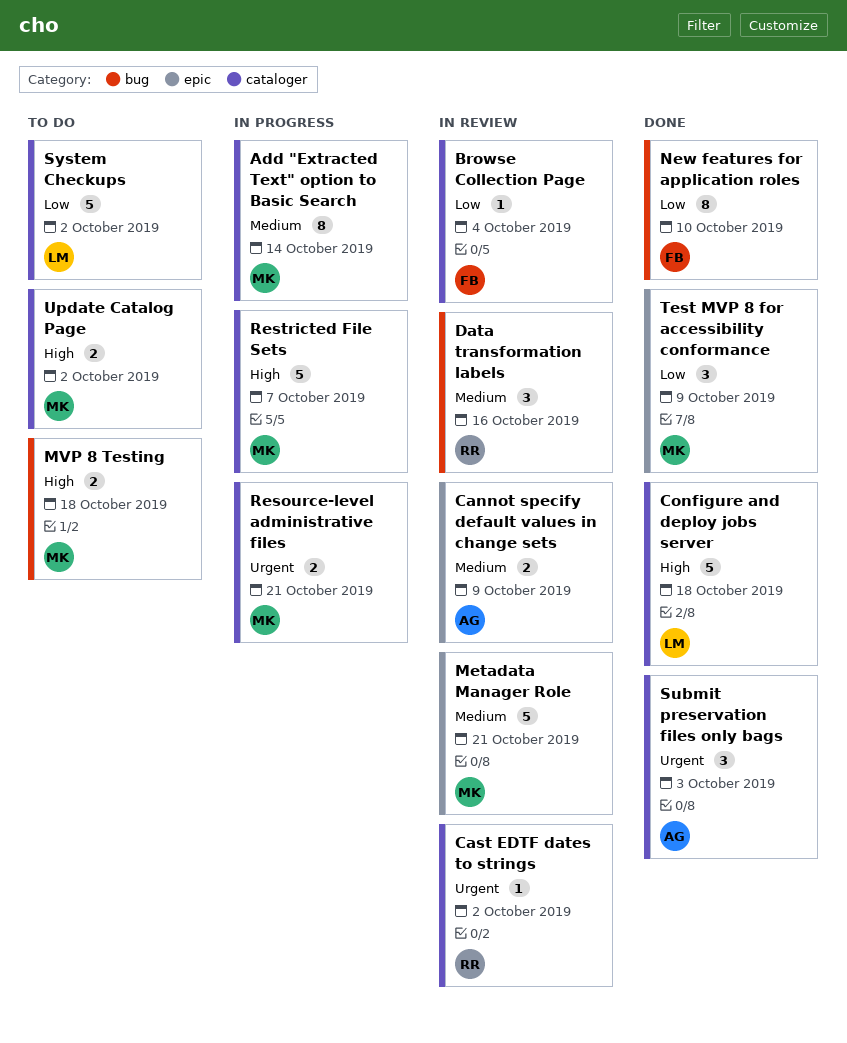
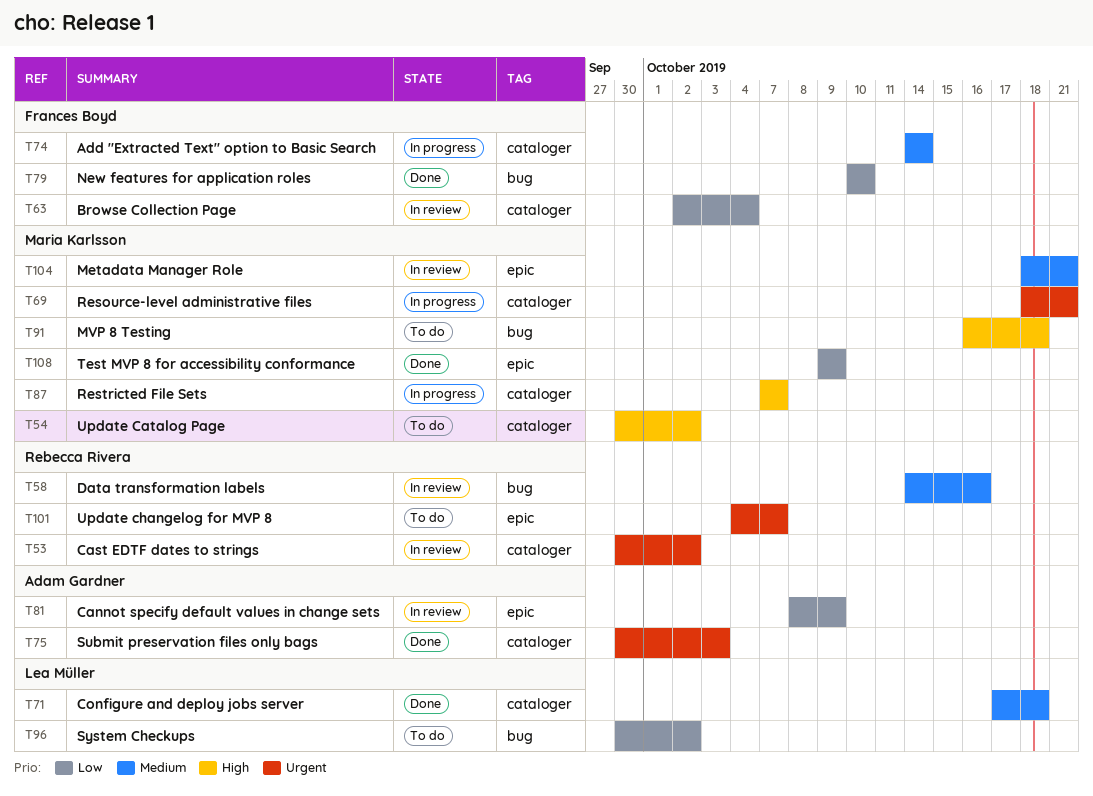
Add "Extracted Text" option to Basic Search, owner: Maria Karlsson -> Frances Boyd
Cannot specify default values in change sets, priority: Medium -> Low
Configure and deploy jobs server, priority: High -> Medium
System Checkups, label: cataloger -> bug
Update changelog for MVP 8: none -> present

